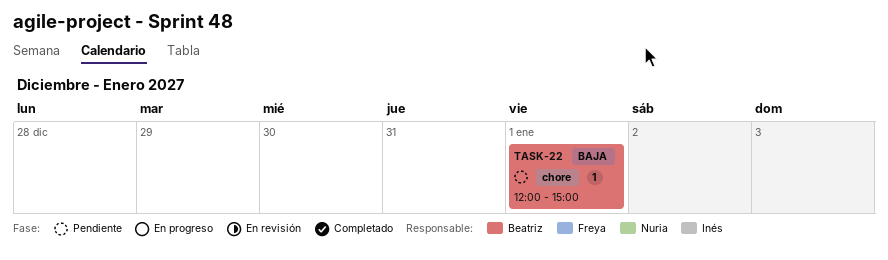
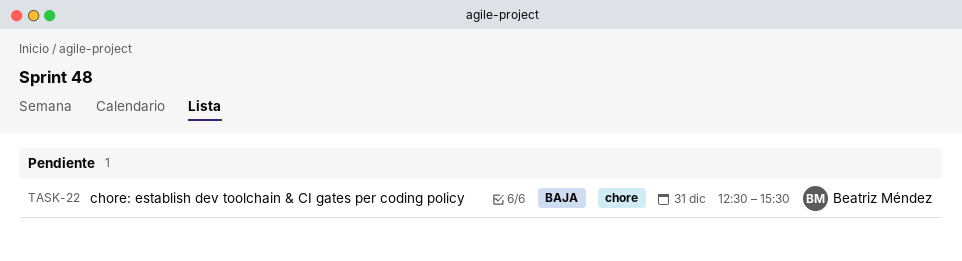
TASK-22, day: Jan 1 -> Dec 31
TASK-22, begins: 12:00 -> 12:30
TASK-22, ends: 15:00 -> 15:30

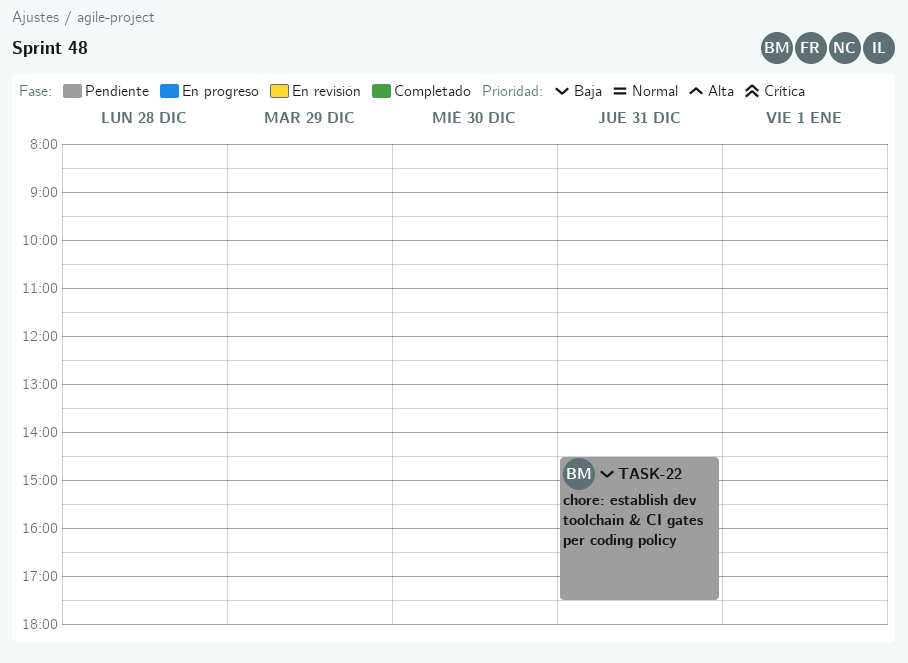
TASK-22, begins: 12:30 -> 14:30
TASK-22, ends: 15:30 -> 17:30

